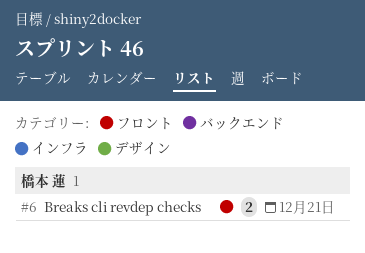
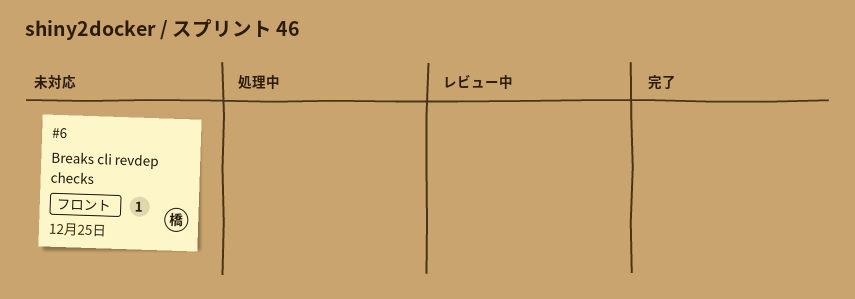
#6, estimate: 2 -> 1
#6, due: Dec 21 -> Dec 25

